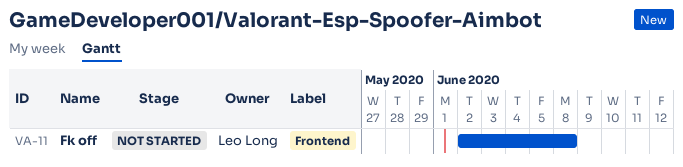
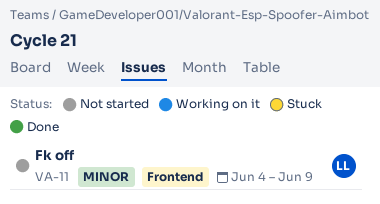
VA-11, start: Jun 2 -> Jun 4
VA-11, due: Jun 8 -> Jun 9

